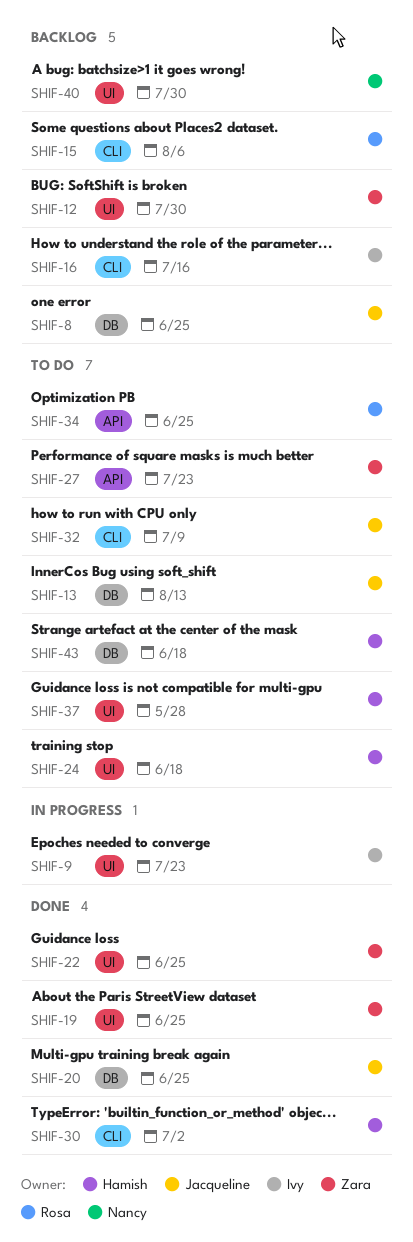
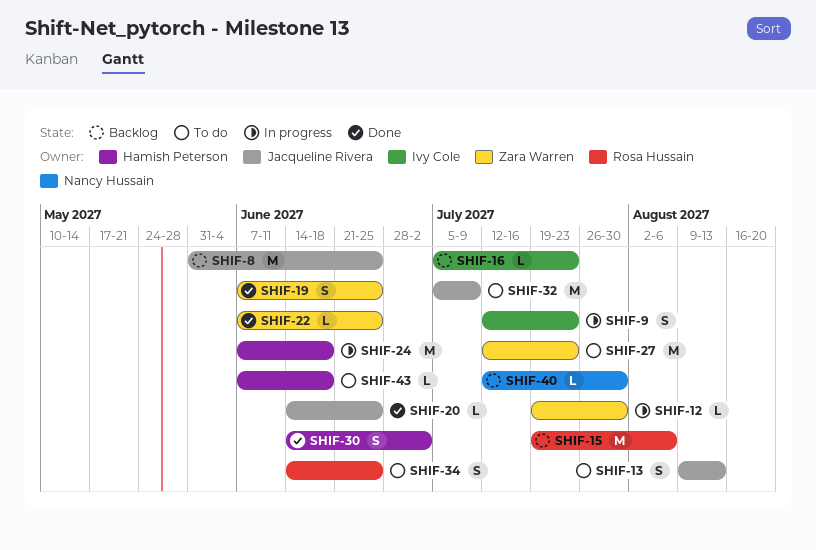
SHIF-12, status: Backlog -> In progress
SHIF-16, due: Jul 16 -> Jul 23
SHIF-24, status: To do -> In progress
SHIF-37: present -> none

